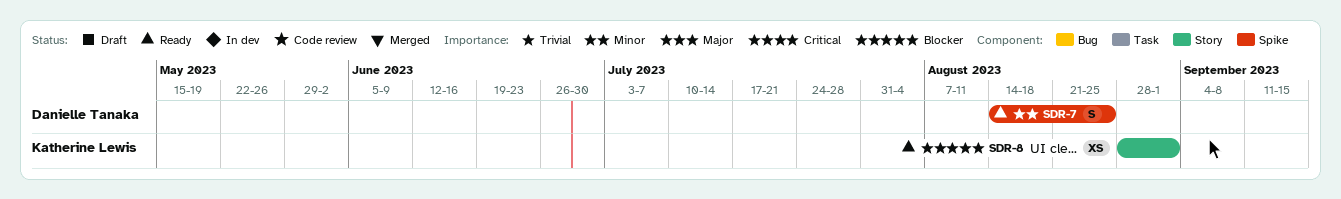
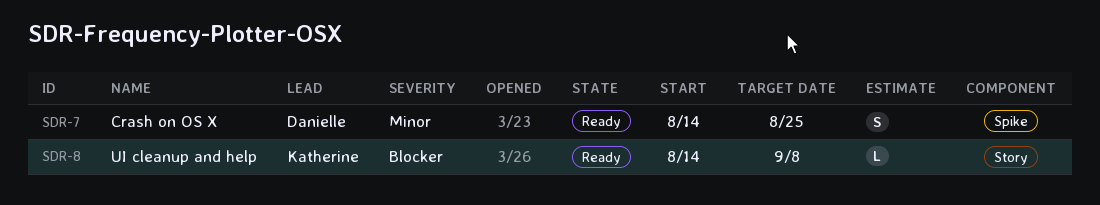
SDR-8, estimate: XS -> L
SDR-8, start: Aug 28 -> Aug 14
SDR-8, due: Sep 1 -> Sep 8

